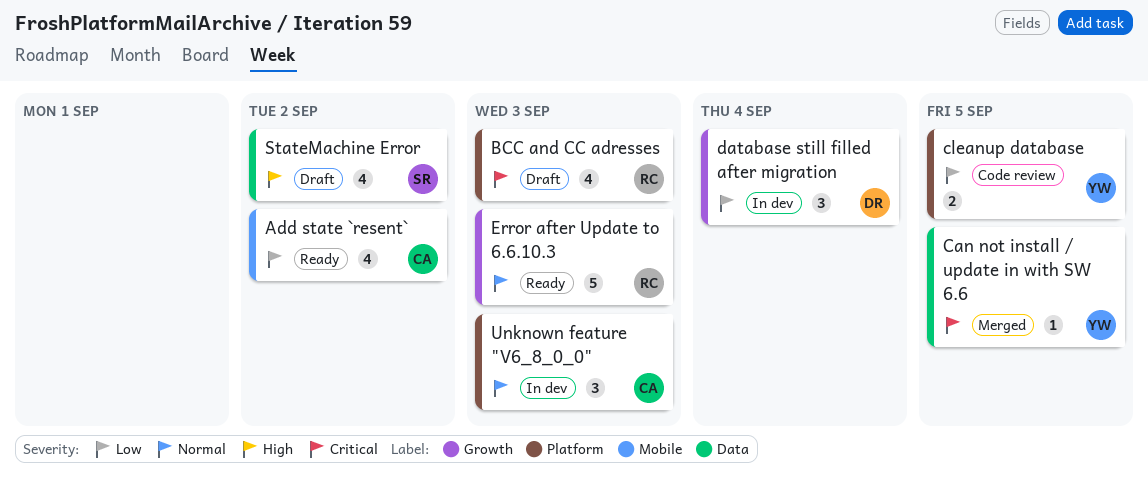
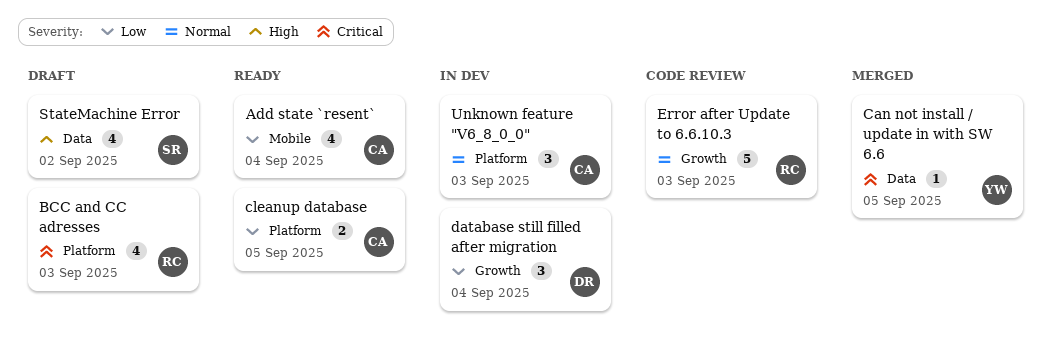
Add state `resent`, due: Sep 2 -> Sep 4
cleanup database, status: Code review -> Ready
cleanup database, owner: YW -> CA
Error after Update to 6.6.10.3, status: Ready -> Code review

